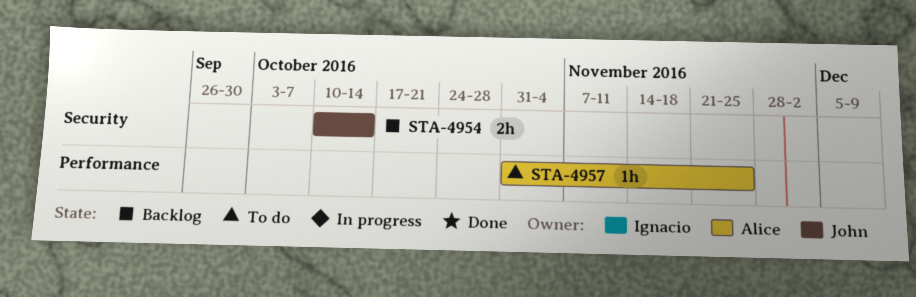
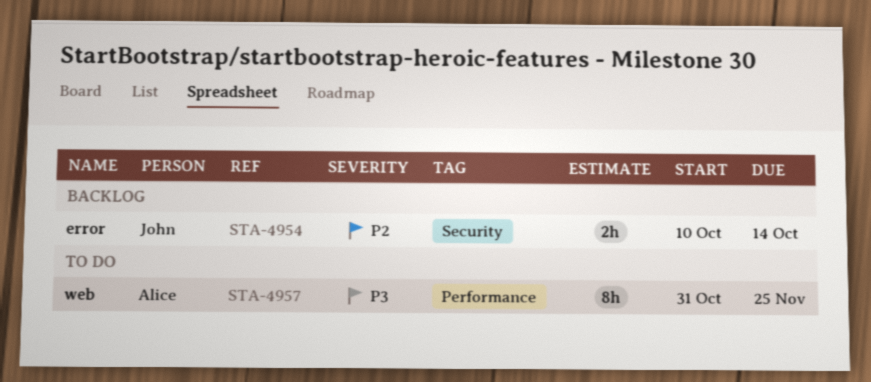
STA-4957, estimate: 1h -> 8h

